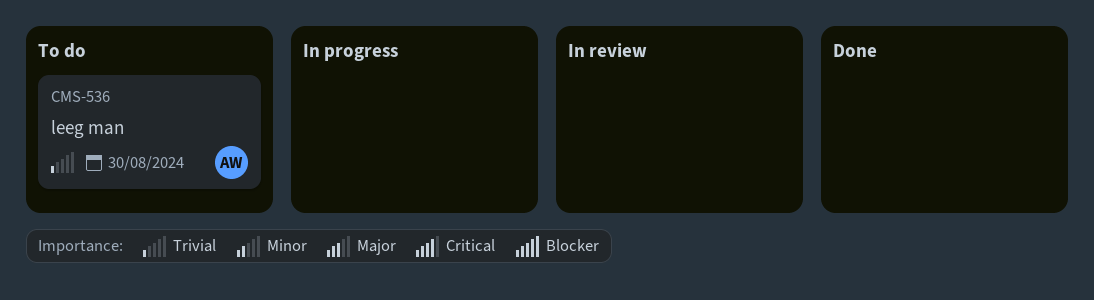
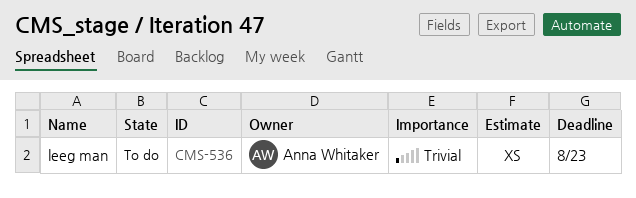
CMS-536, due: Aug 30 -> Aug 23

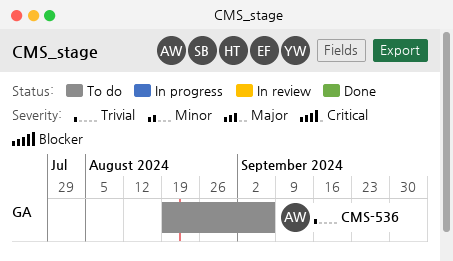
CMS-536, due: Aug 23 -> Sep 6

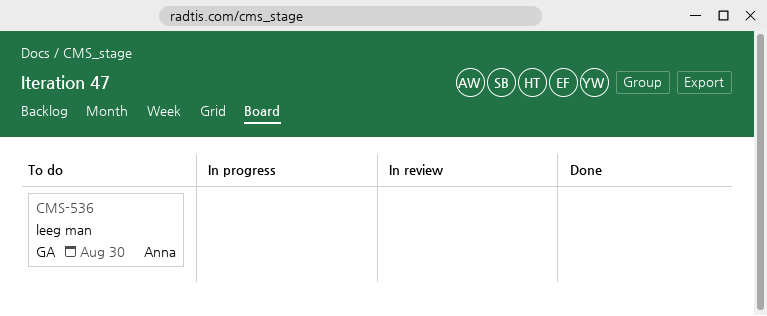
CMS-536, due: Sep 6 -> Aug 30

